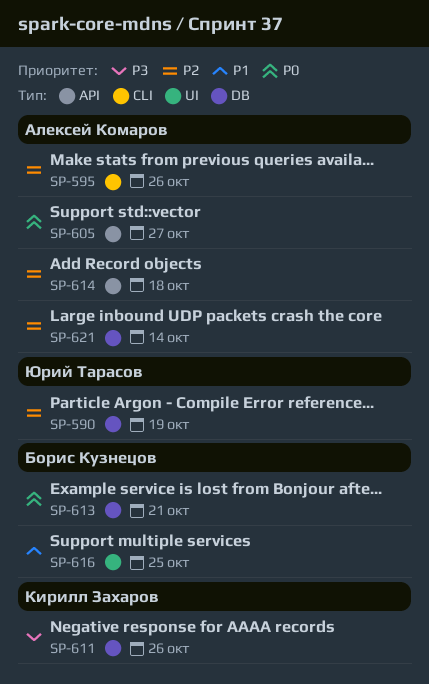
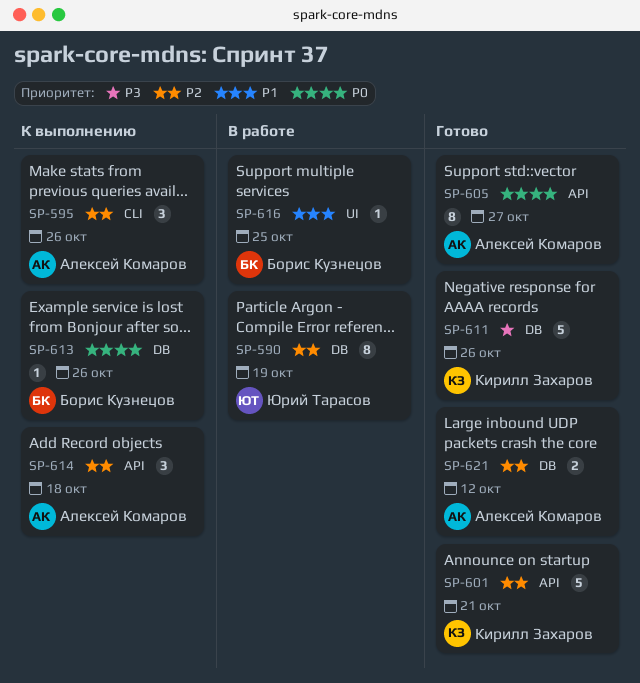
SP-601: none -> present
SP-613, due: Oct 21 -> Oct 26
SP-621, due: Oct 14 -> Oct 12

